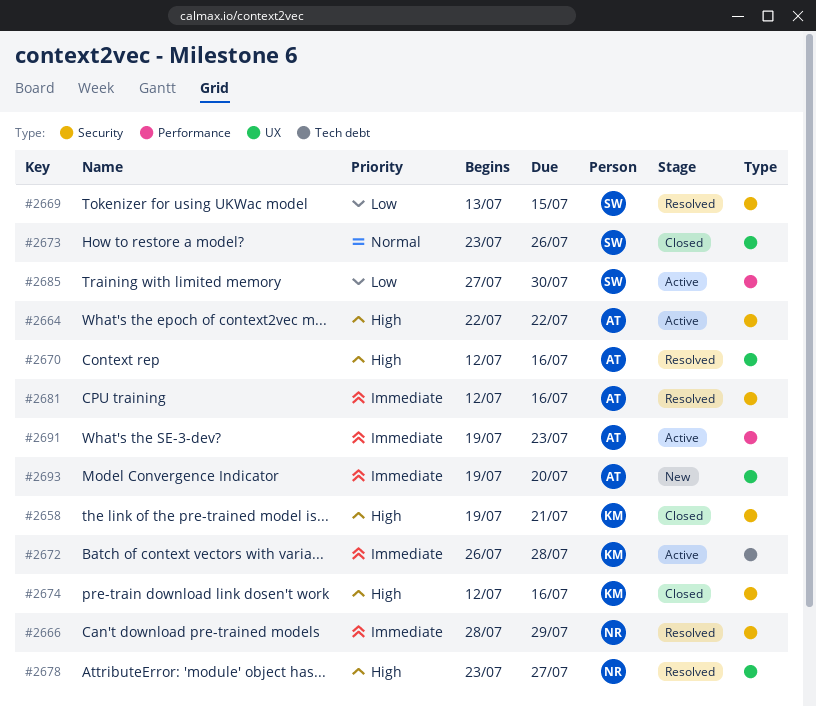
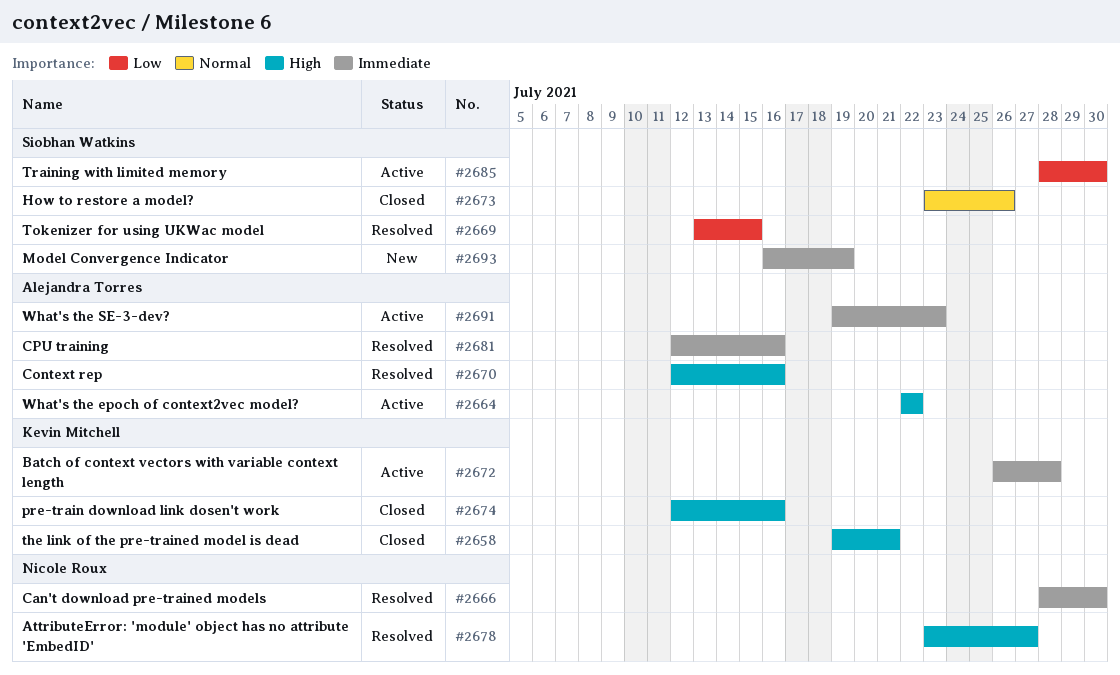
#2666, due: Jul 29 -> Jul 30
#2685, start: Jul 27 -> Jul 28
#2693, owner: Alejandra Torres -> Siobhan Watkins
#2693, start: Jul 19 -> Jul 16
#2693, due: Jul 20 -> Jul 19

